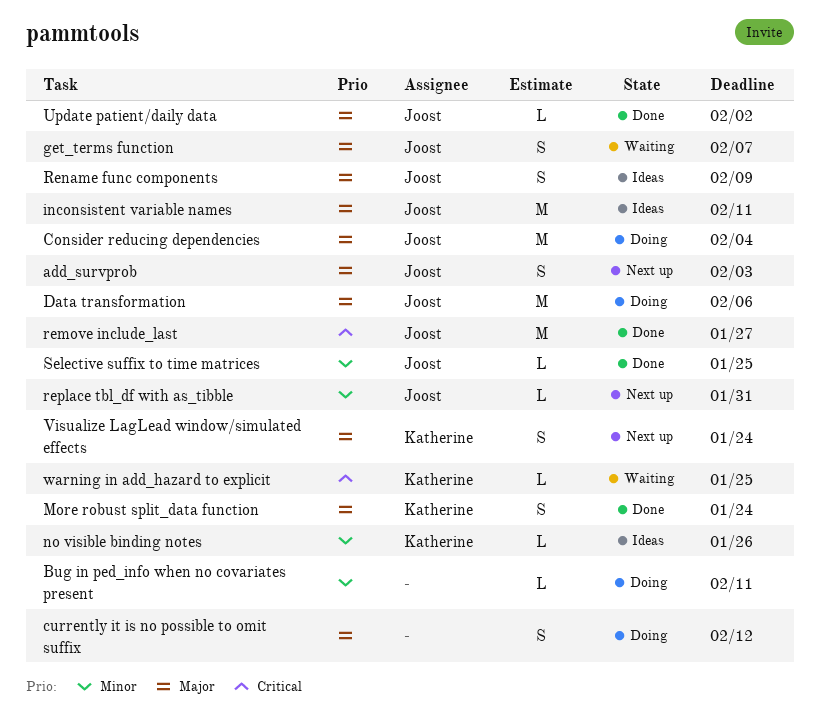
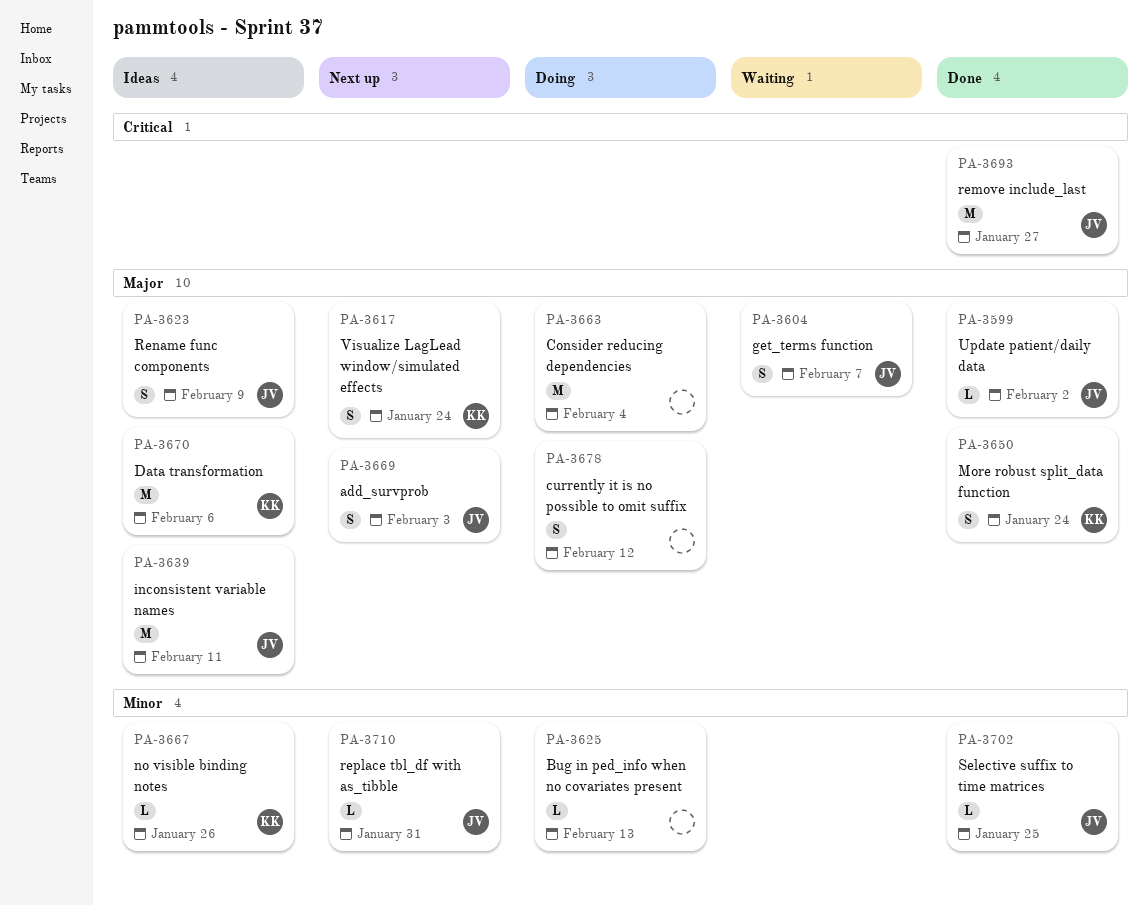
Bug in ped_info when no covariates present, due: Feb 11 -> Feb 13
Consider reducing dependencies, owner: Joost -> none
Data transformation, status: Doing -> Ideas
Data transformation, owner: Joost -> Katherine
warning in add_hazard to explicit: present -> none

